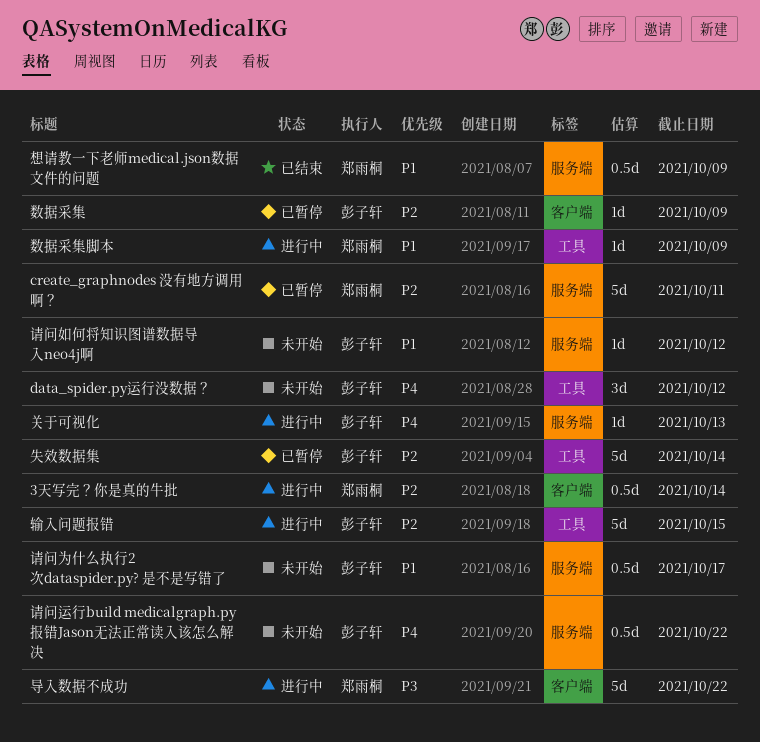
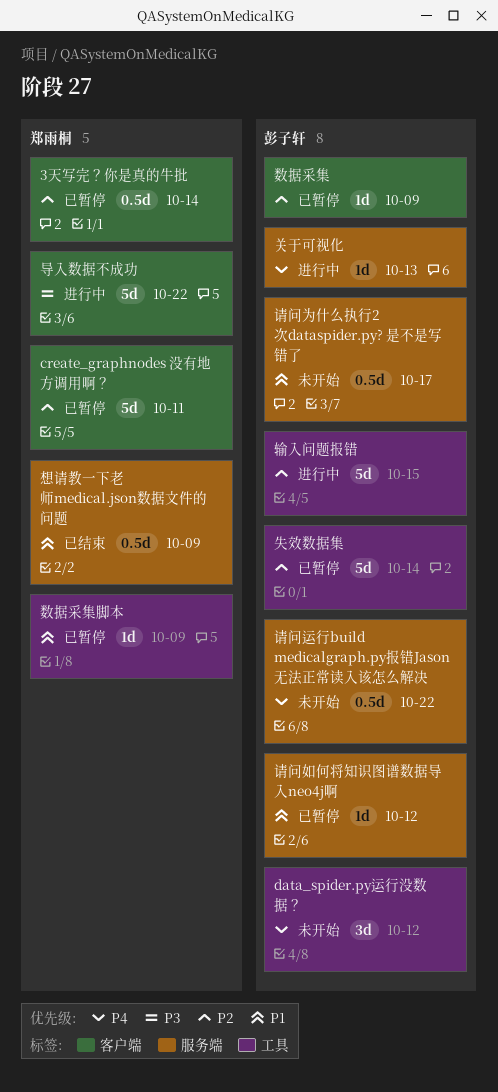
3天写完？你是真的牛批, status: 进行中 -> 已暂停
create_graphnodes 没有地方调用啊？, label: 服务端 -> 客户端
数据采集脚本, status: 进行中 -> 已暂停
请问如何将知识图谱数据导入neo4j啊, status: 未开始 -> 已暂停

